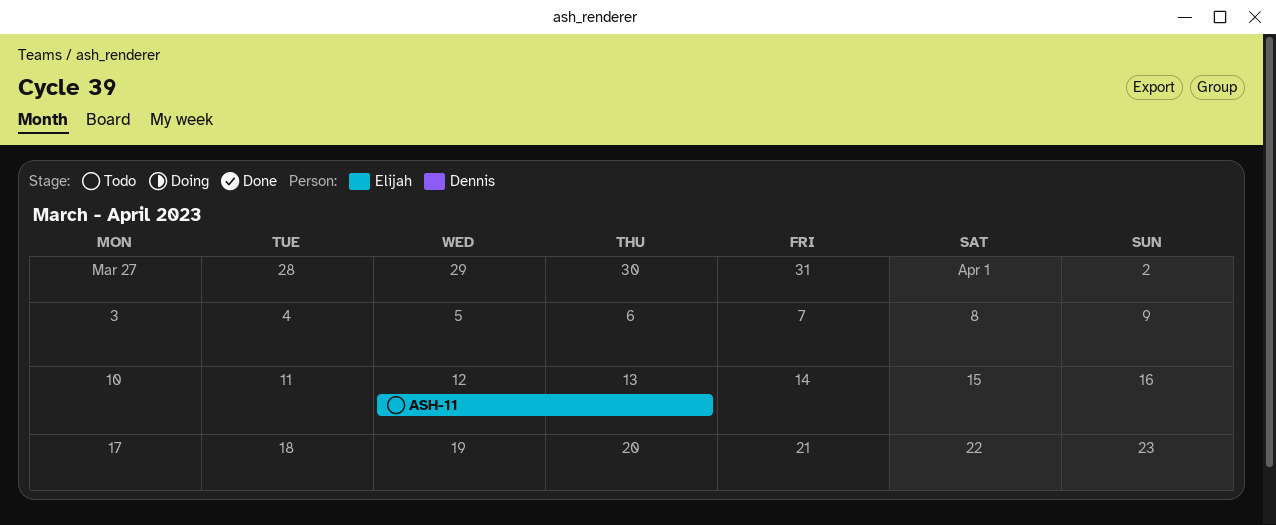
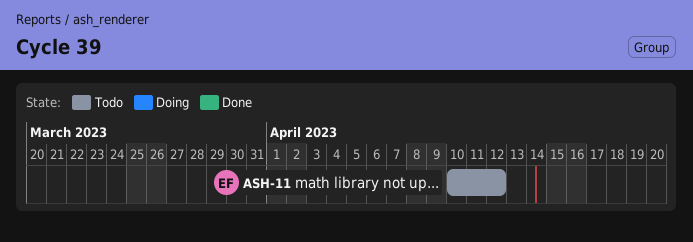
ASH-11, start: Apr 12 -> Apr 10
ASH-11, due: Apr 13 -> Apr 12

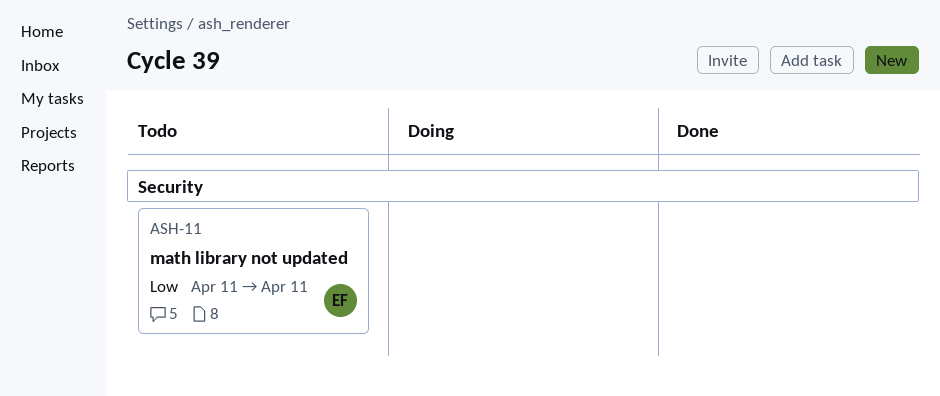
ASH-11, start: Apr 10 -> Apr 11
ASH-11, due: Apr 12 -> Apr 11

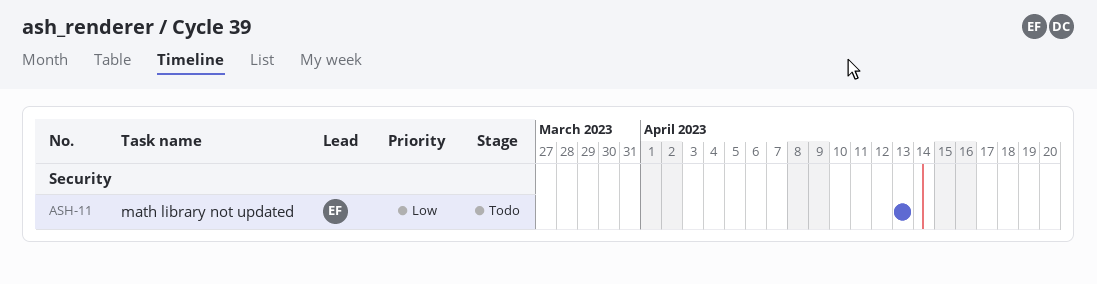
ASH-11, start: Apr 11 -> Apr 13
ASH-11, due: Apr 11 -> Apr 13

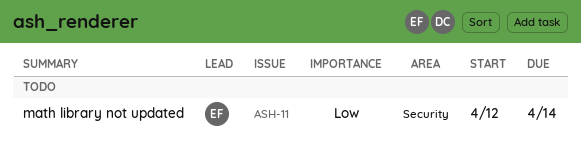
ASH-11, start: Apr 13 -> Apr 12
ASH-11, due: Apr 13 -> Apr 14

